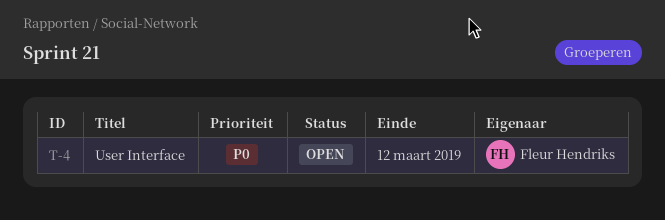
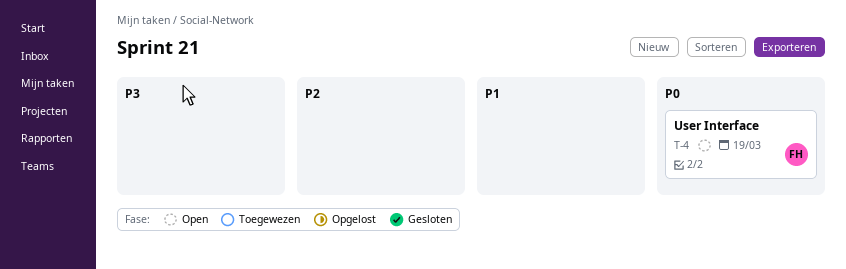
T-4, due: Mar 12 -> Mar 19

